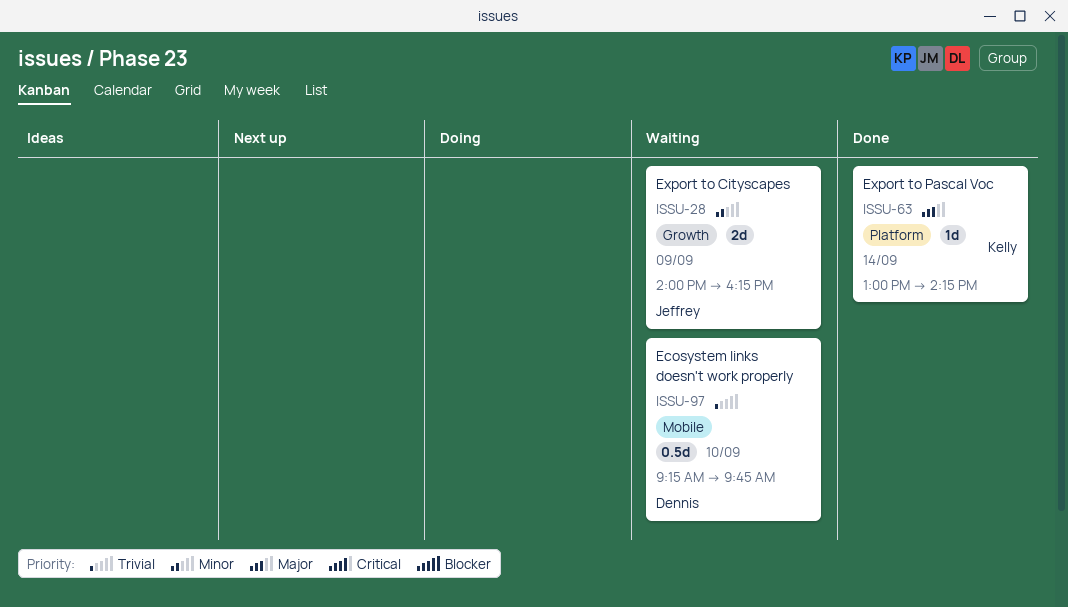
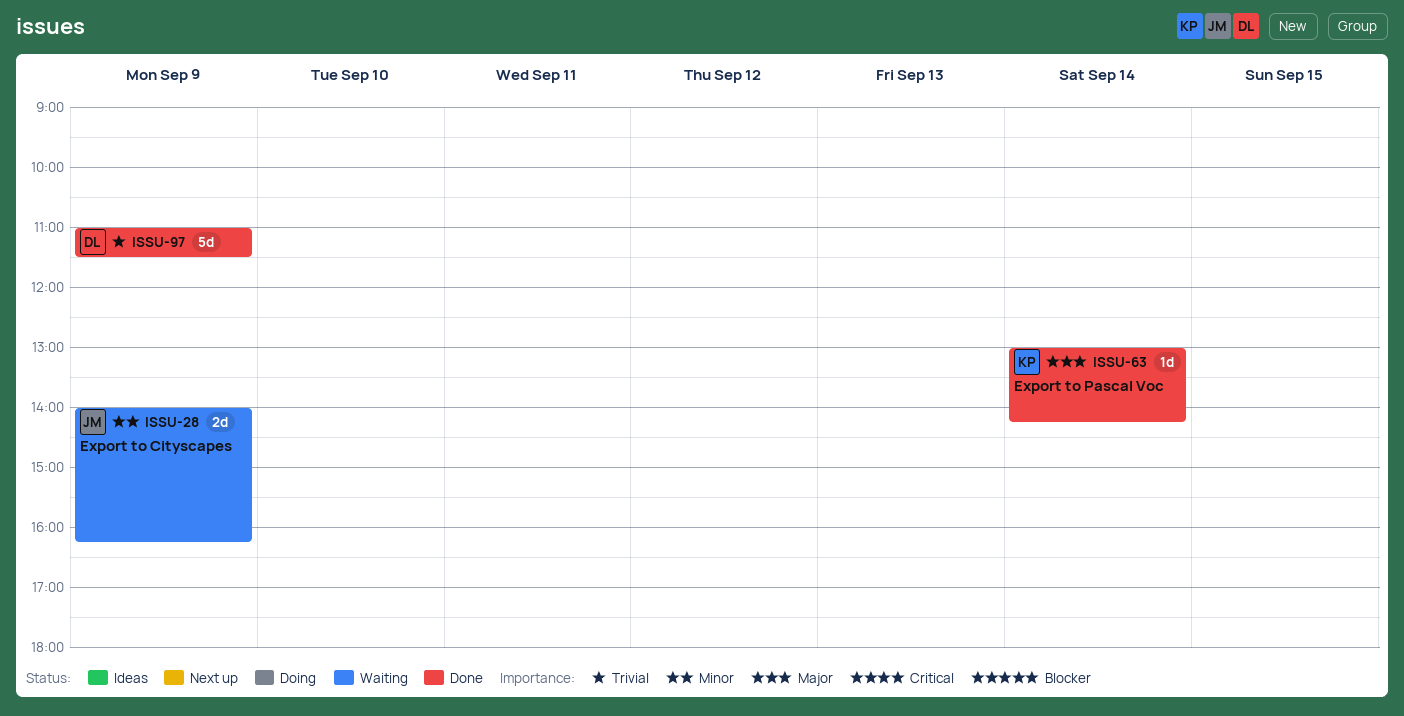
ISSU-97, status: Waiting -> Done
ISSU-97, estimate: 0.5d -> 5d
ISSU-97, day: Sep 10 -> Sep 9
ISSU-97, begins: 09:15 -> 11:00
ISSU-97, ends: 09:45 -> 11:30

